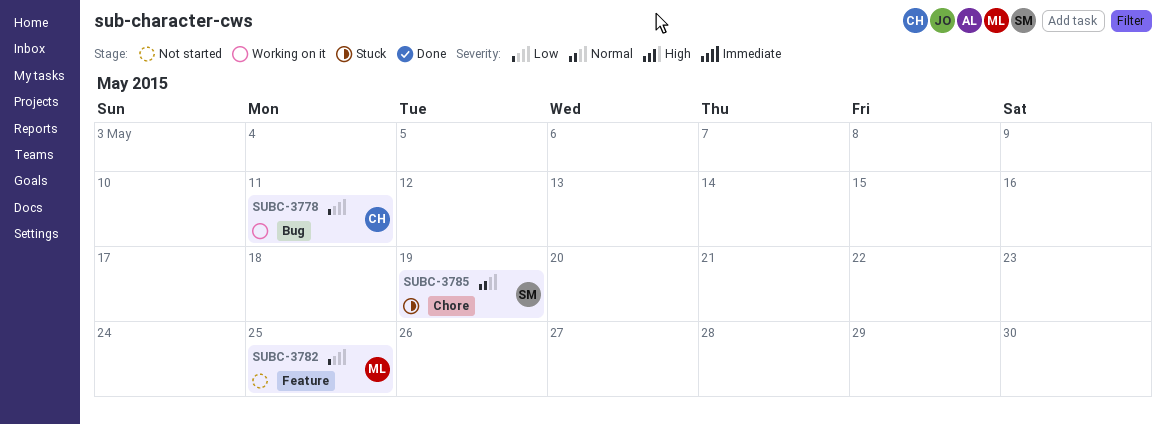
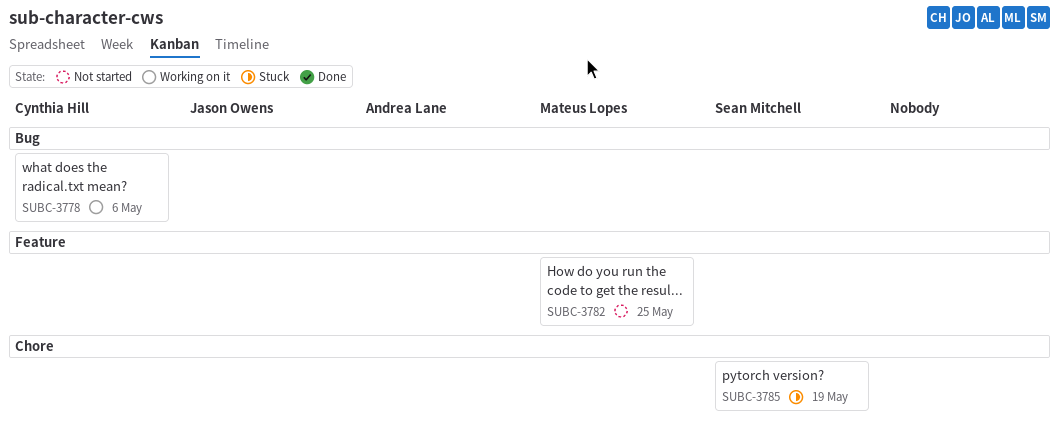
SUBC-3778, due: May 11 -> May 6

